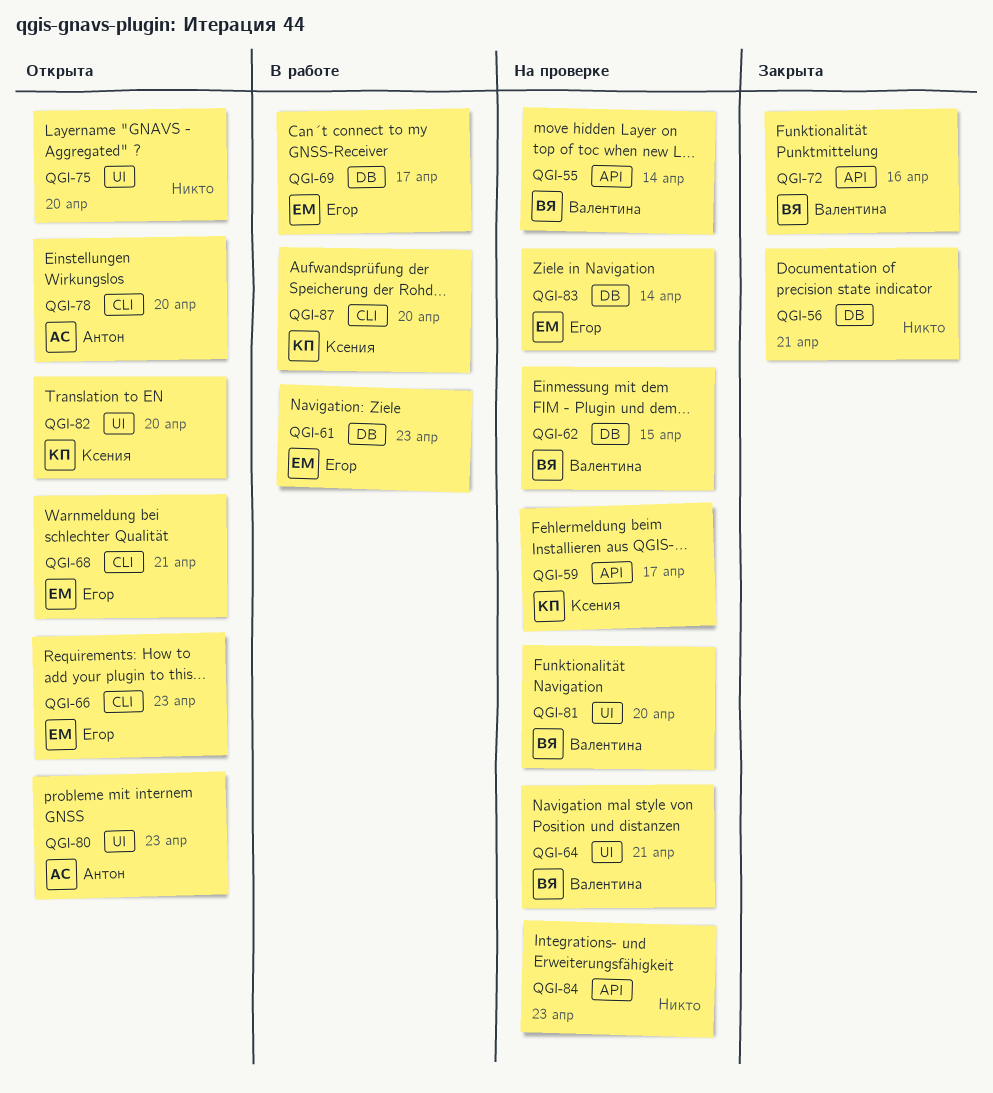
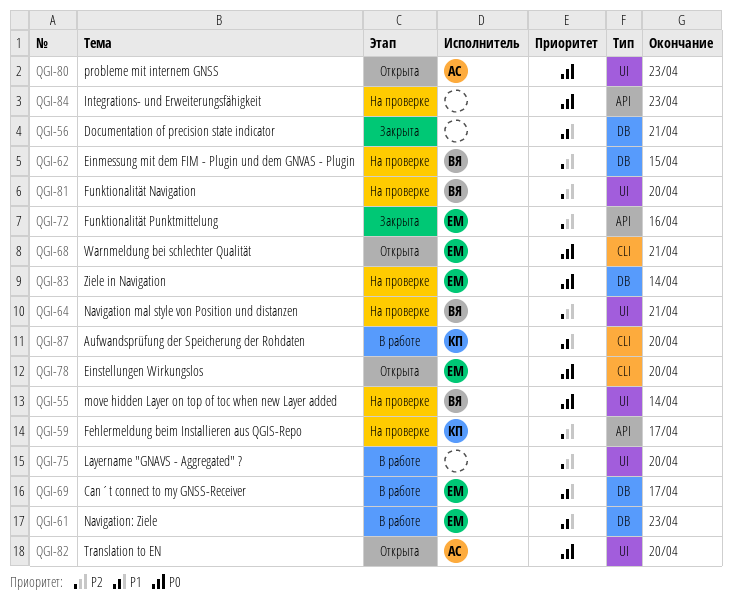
QGI-55, label: API -> UI
QGI-66: present -> none
QGI-72, owner: Валентина -> Егор
QGI-75, status: Открыта -> В работе
QGI-78, owner: Антон -> Егор
QGI-82, owner: Ксения -> Антон

